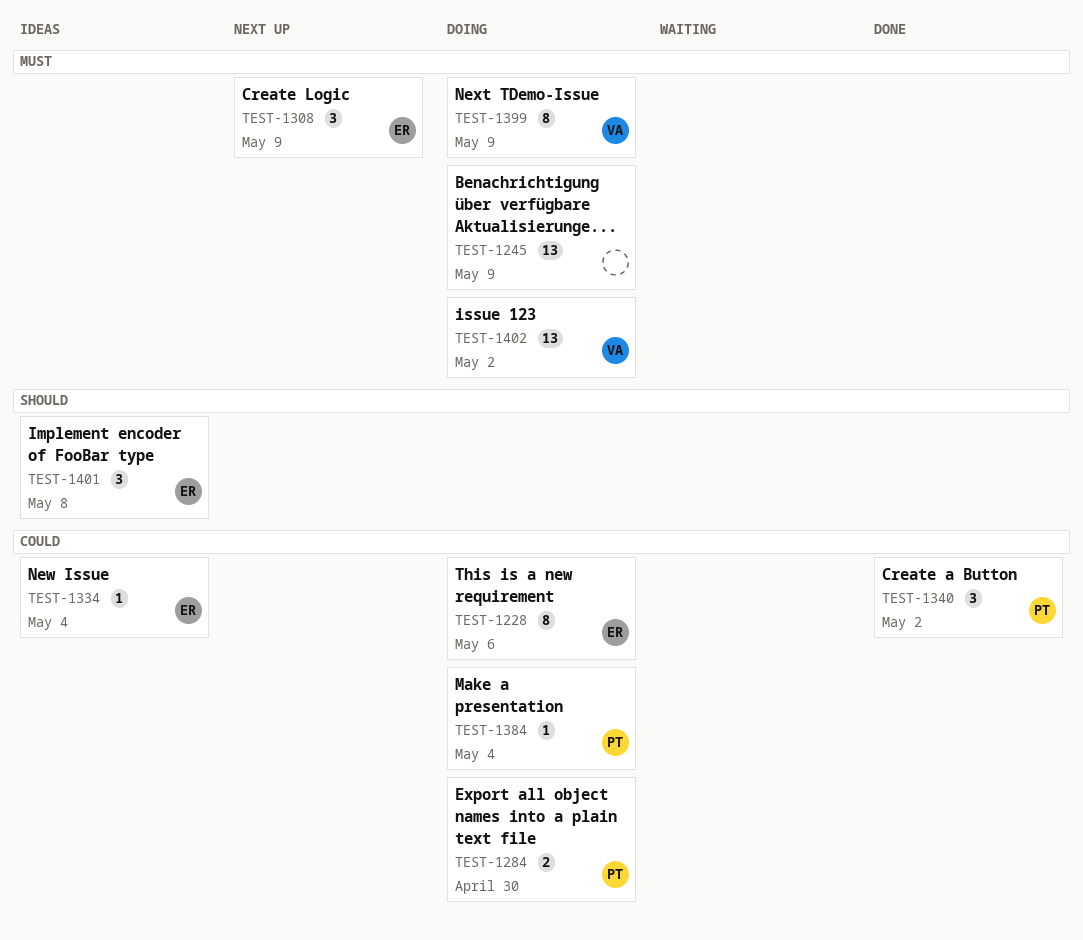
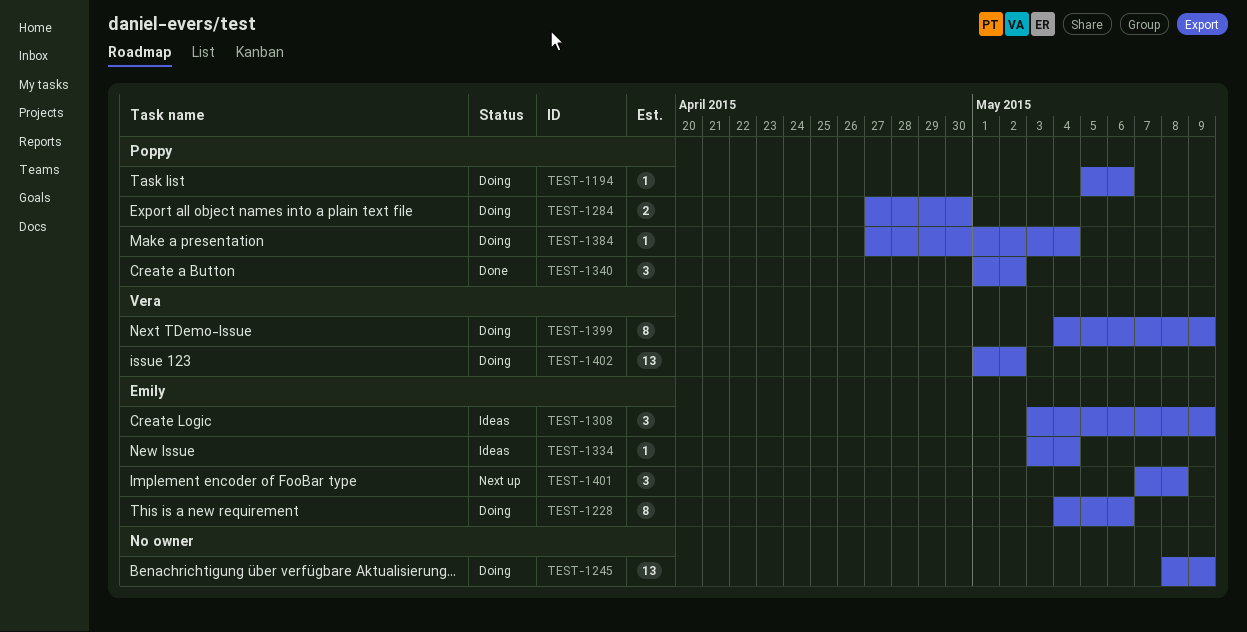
TEST-1194: none -> present
TEST-1308, status: Next up -> Ideas
TEST-1401, status: Ideas -> Next up

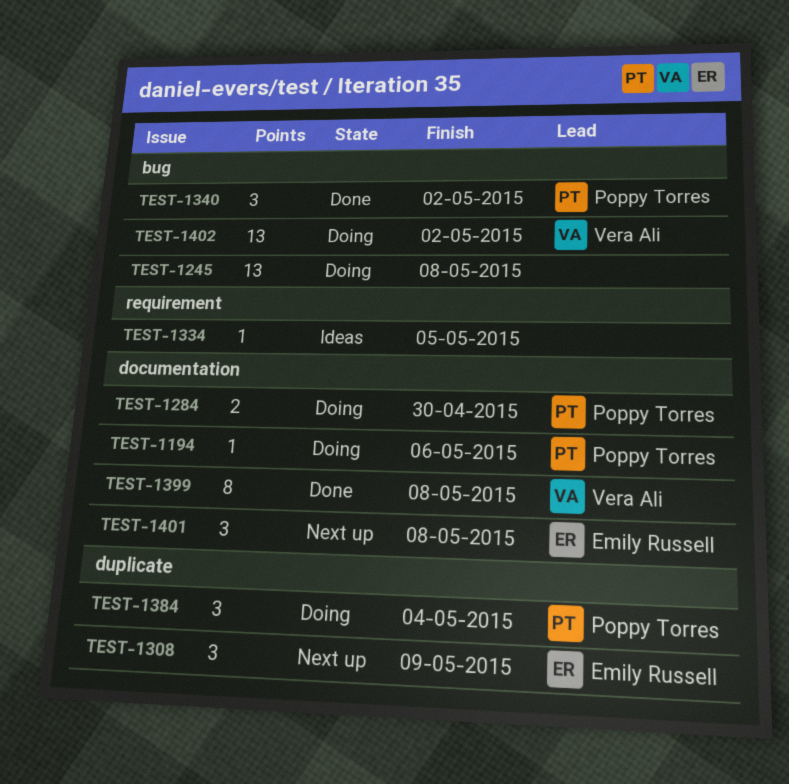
TEST-1228: present -> none
TEST-1245, due: May 9 -> May 8
TEST-1308, status: Ideas -> Next up
TEST-1334, owner: Emily Russell -> none
TEST-1334, due: May 4 -> May 5
TEST-1384, estimate: 1 -> 3
TEST-1399, status: Doing -> Done
TEST-1399, due: May 9 -> May 8

